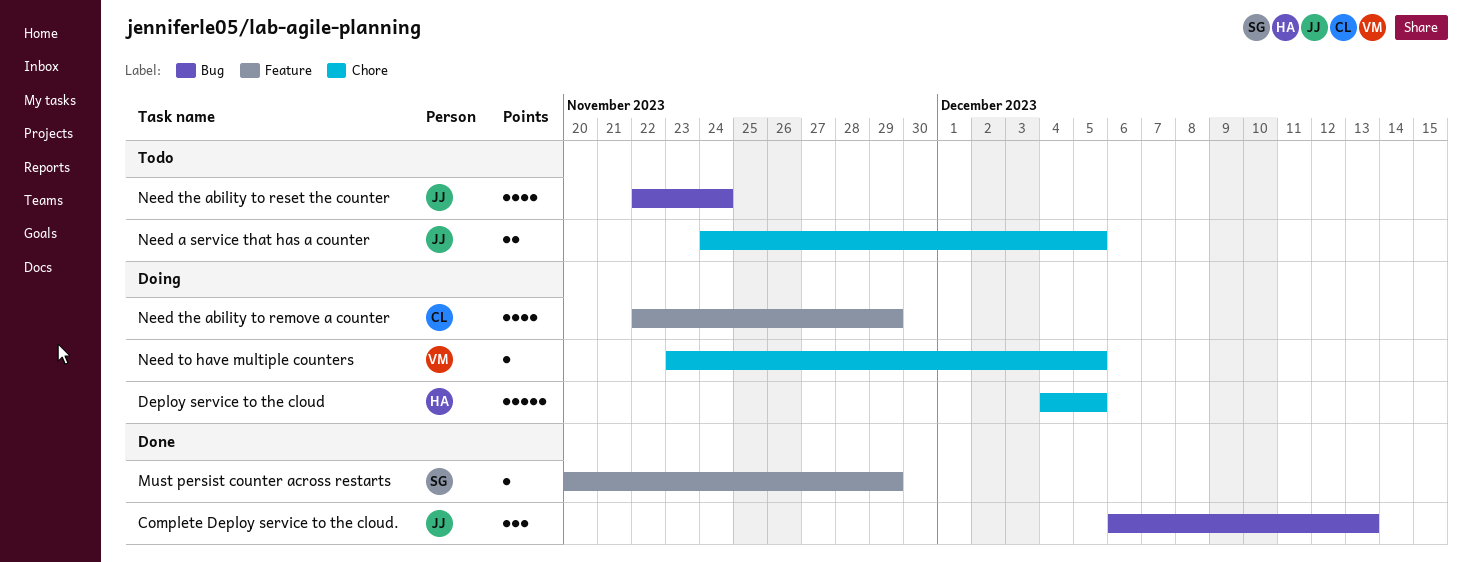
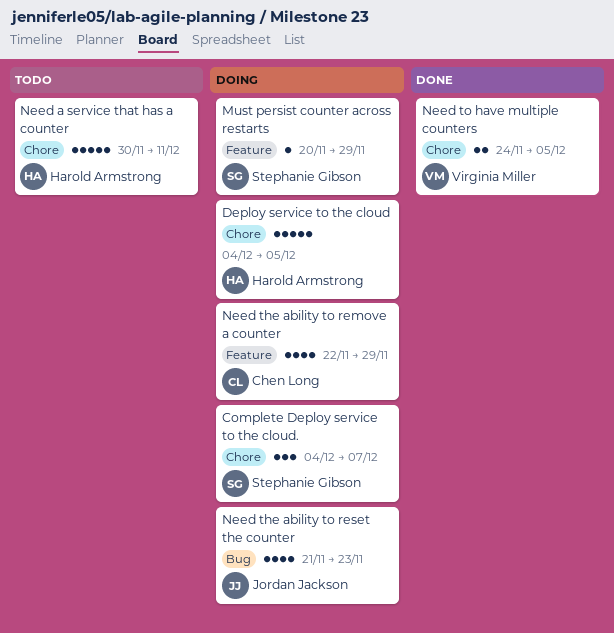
Complete Deploy service to the cloud., status: Done -> Doing
Complete Deploy service to the cloud., owner: Jordan Jackson -> Stephanie Gibson
Complete Deploy service to the cloud., label: Bug -> Chore
Complete Deploy service to the cloud., start: Dec 6 -> Dec 4
Complete Deploy service to the cloud., due: Dec 13 -> Dec 7
Must persist counter across restarts, status: Done -> Doing
Need a service that has a counter, owner: Jordan Jackson -> Harold Armstrong
Need a service that has a counter, estimate: 2 -> 5
Need a service that has a counter, start: Nov 24 -> Nov 30
Need a service that has a counter, due: Dec 5 -> Dec 11
Need the ability to reset the counter, status: Todo -> Doing
Need the ability to reset the counter, start: Nov 22 -> Nov 21
Need the ability to reset the counter, due: Nov 24 -> Nov 23
Need to have multiple counters, status: Doing -> Done
Need to have multiple counters, estimate: 1 -> 2
Need to have multiple counters, start: Nov 23 -> Nov 24

